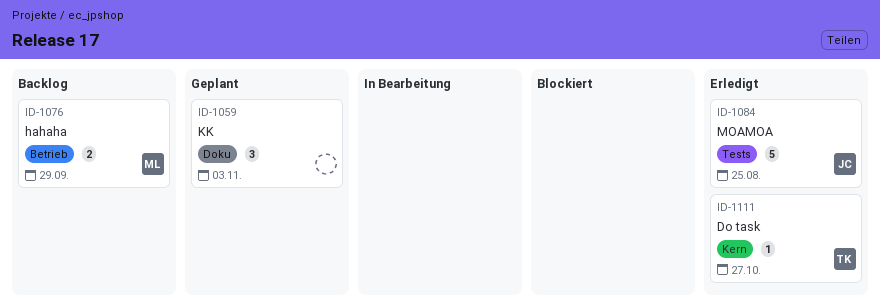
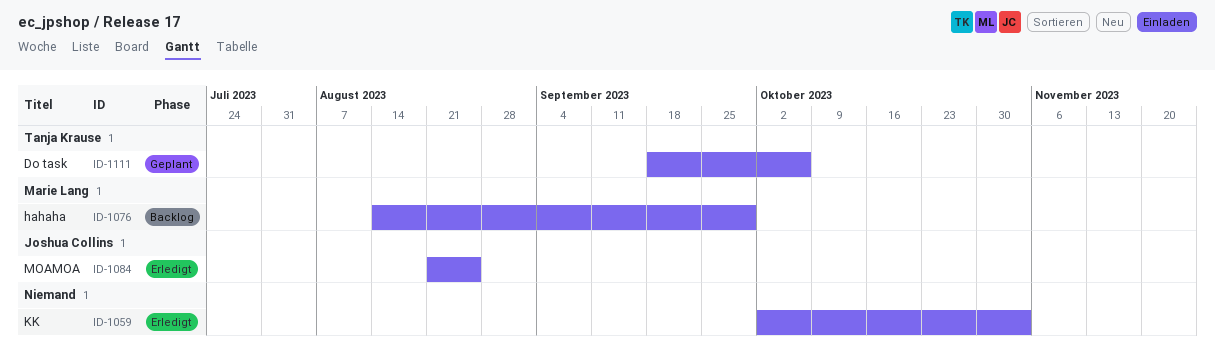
ID-1059, status: Geplant -> Erledigt
ID-1111, status: Erledigt -> Geplant
ID-1111, due: Oct 27 -> Oct 6

